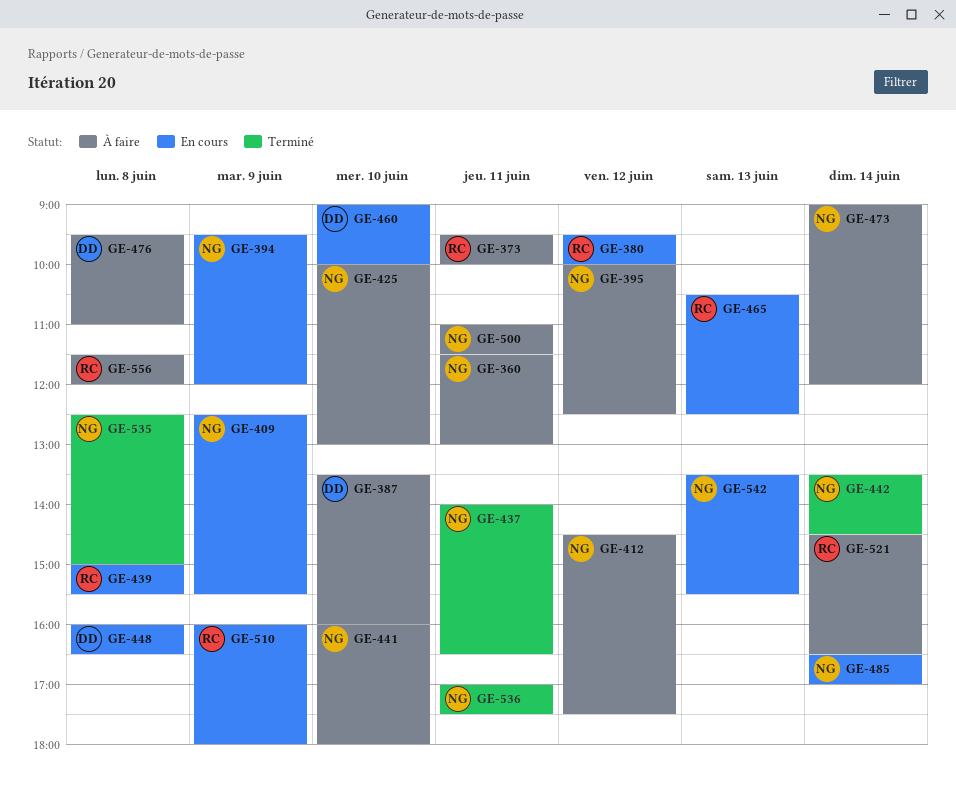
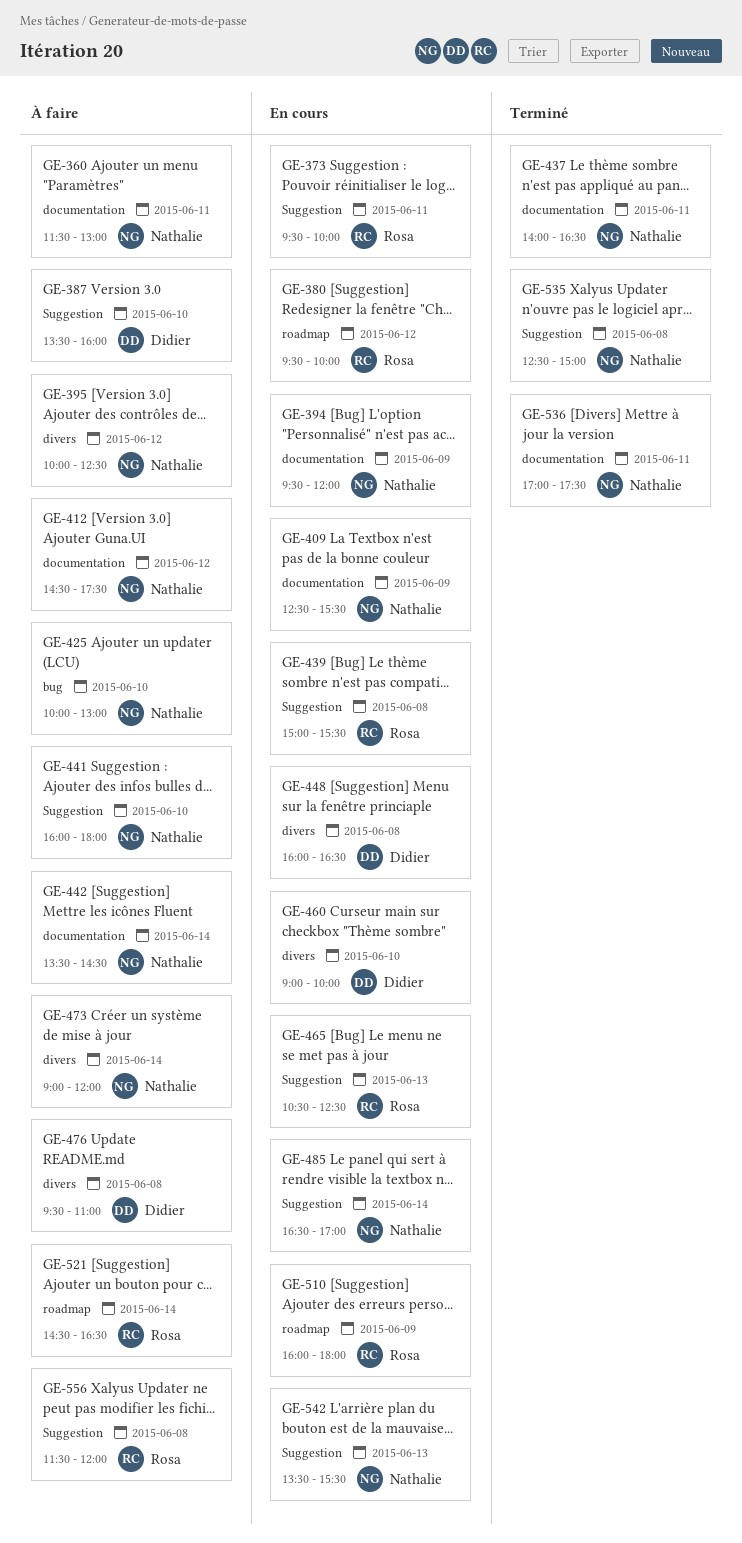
GE-373, status: À faire -> En cours
GE-442, status: Terminé -> À faire
GE-500: present -> none

